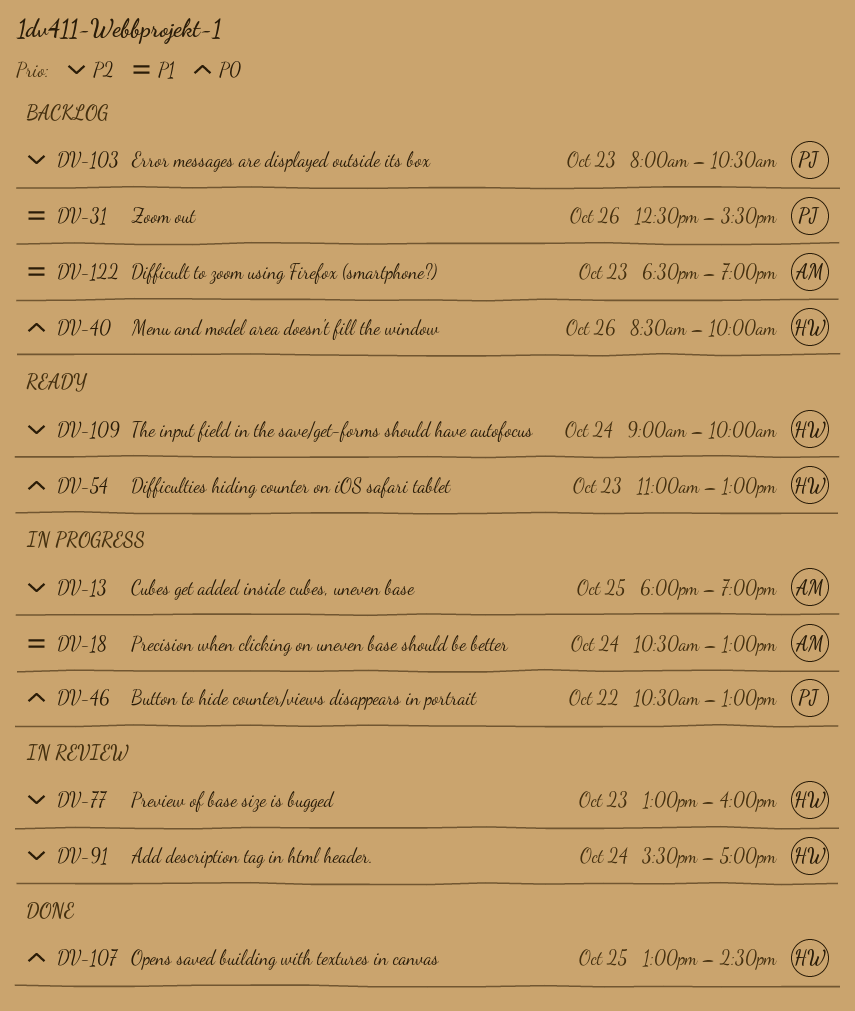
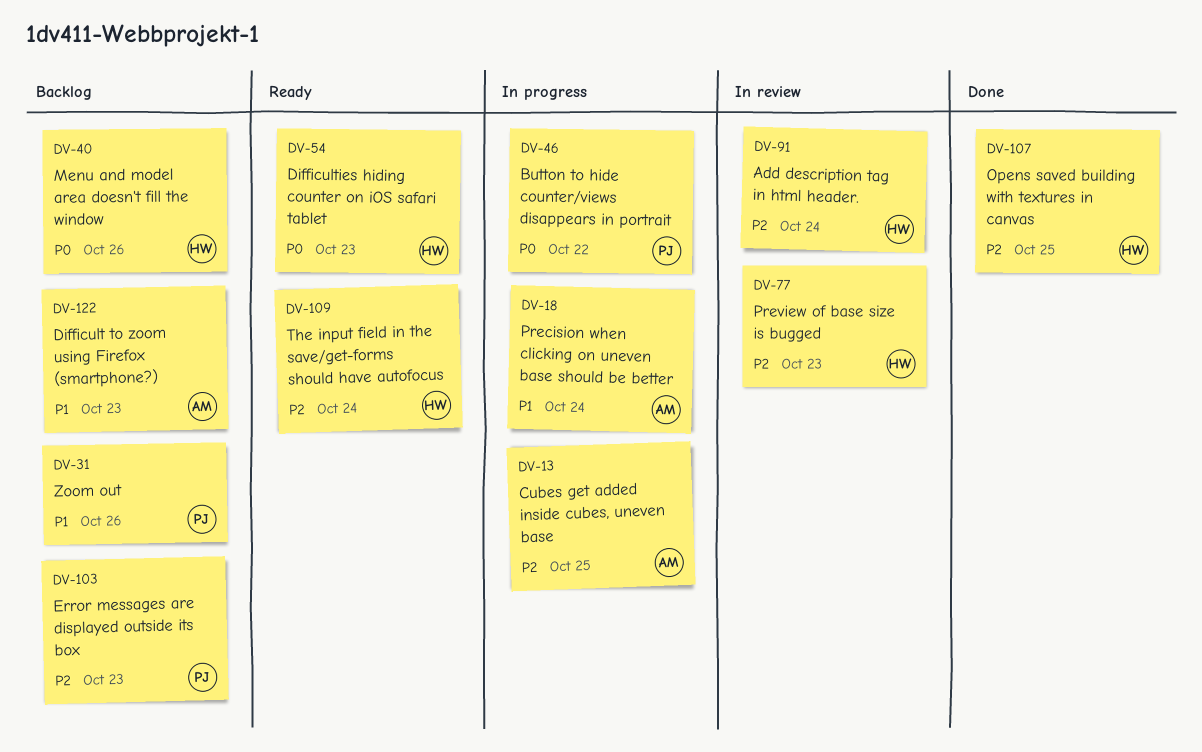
DV-107, priority: P0 -> P2

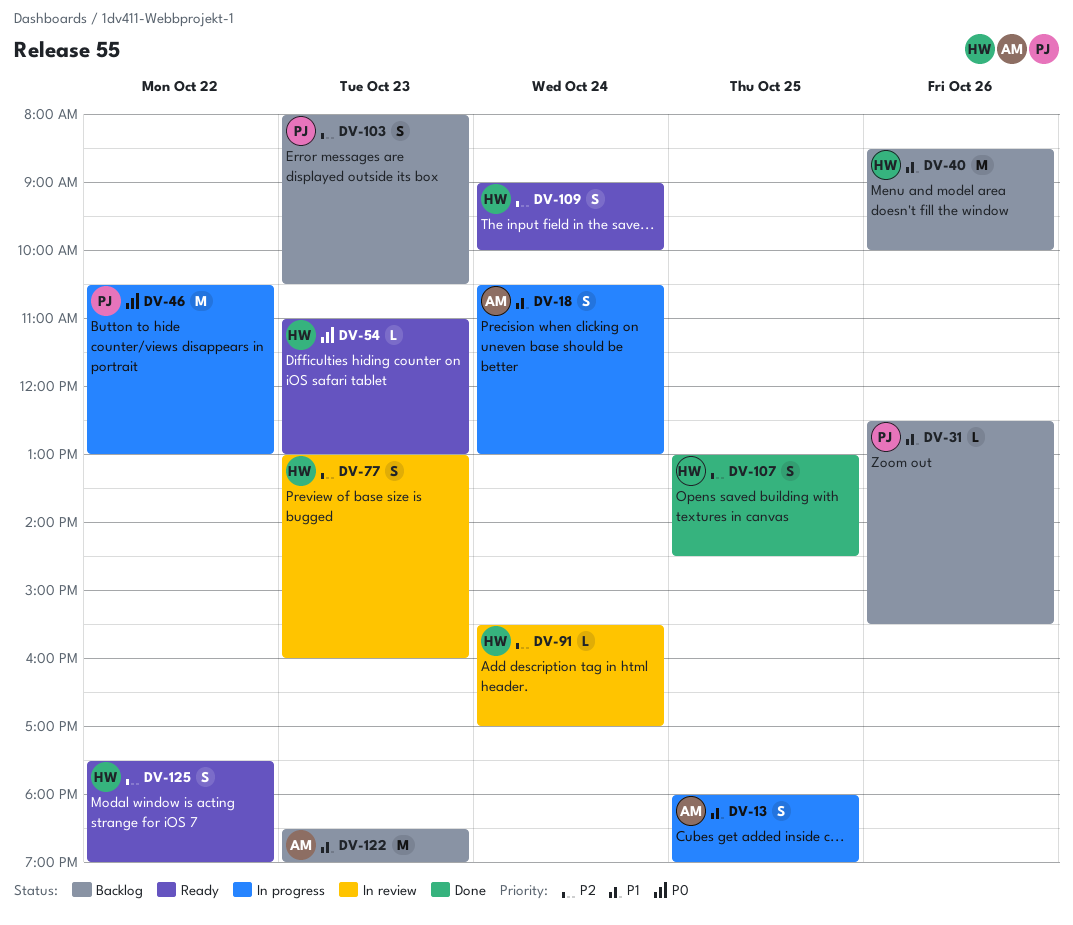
DV-13, priority: P2 -> P1
DV-40, priority: P0 -> P1
DV-125: none -> present

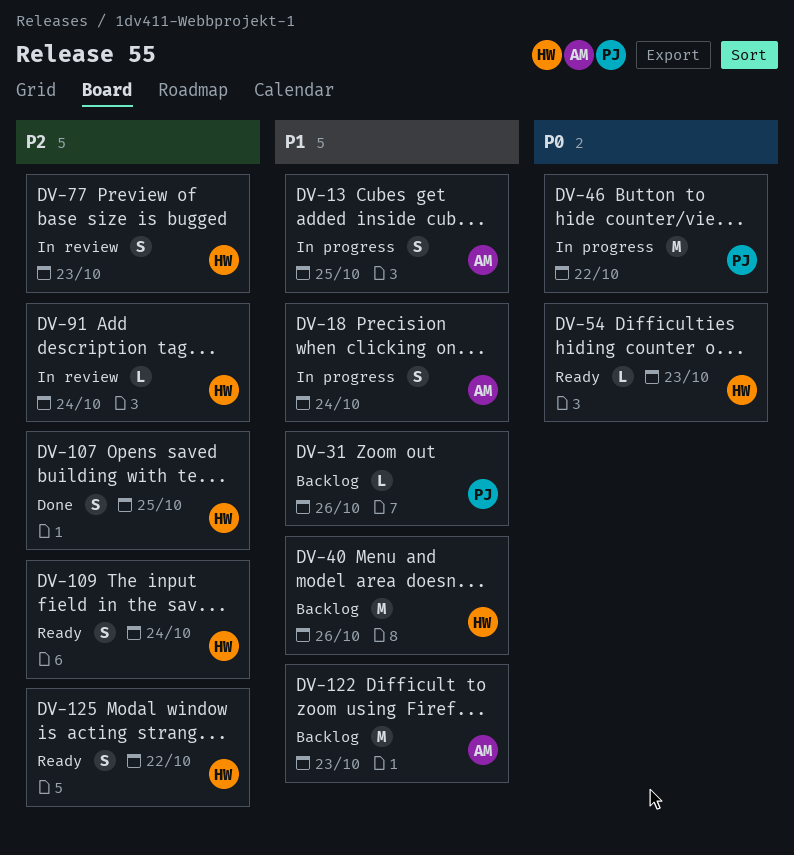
DV-103: present -> none

